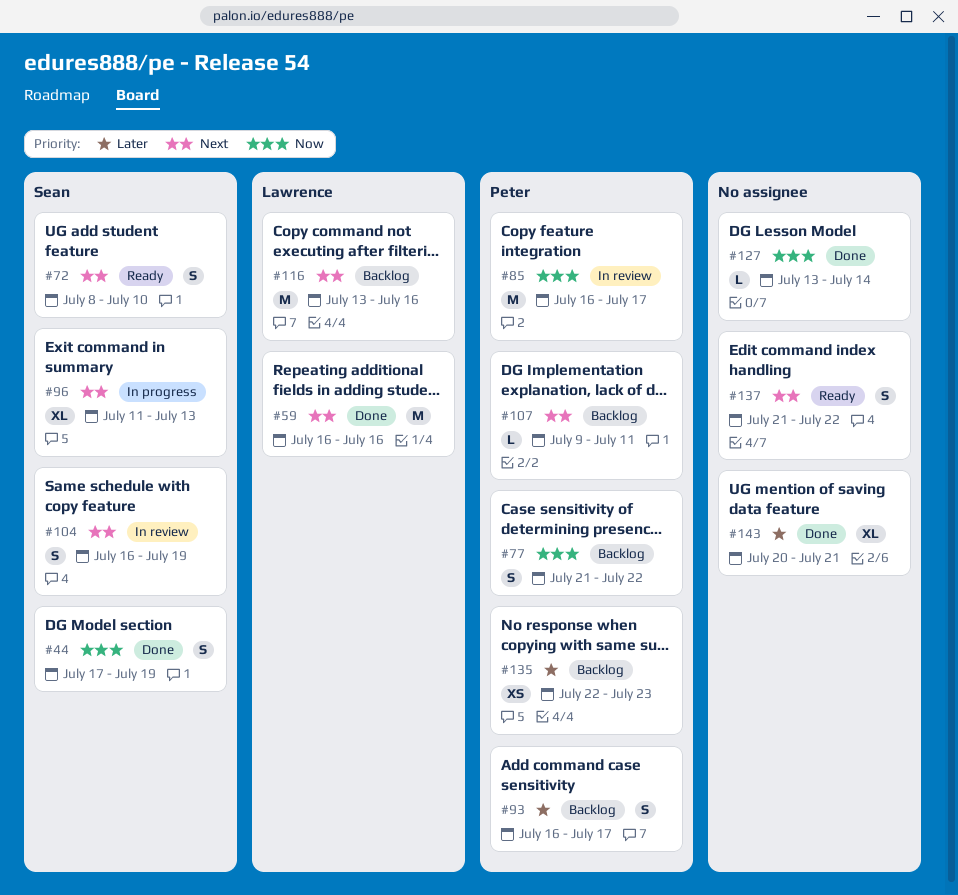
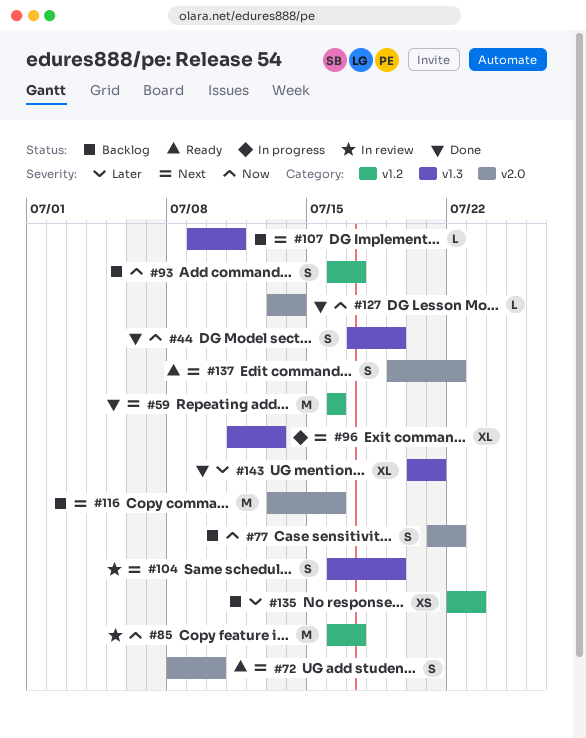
#93, priority: Later -> Now
#137, start: Jul 21 -> Jul 19

